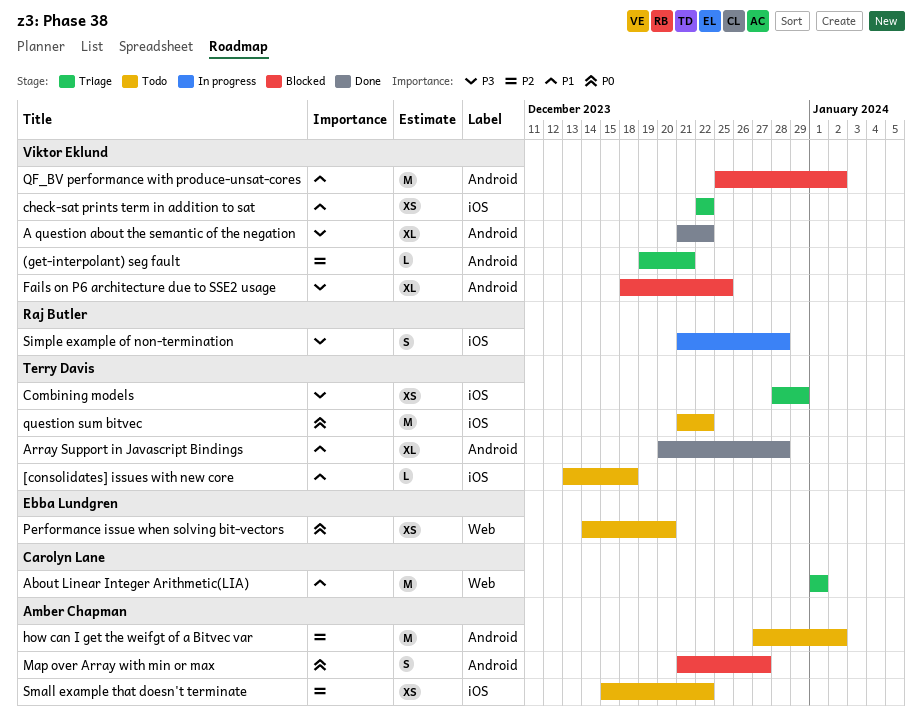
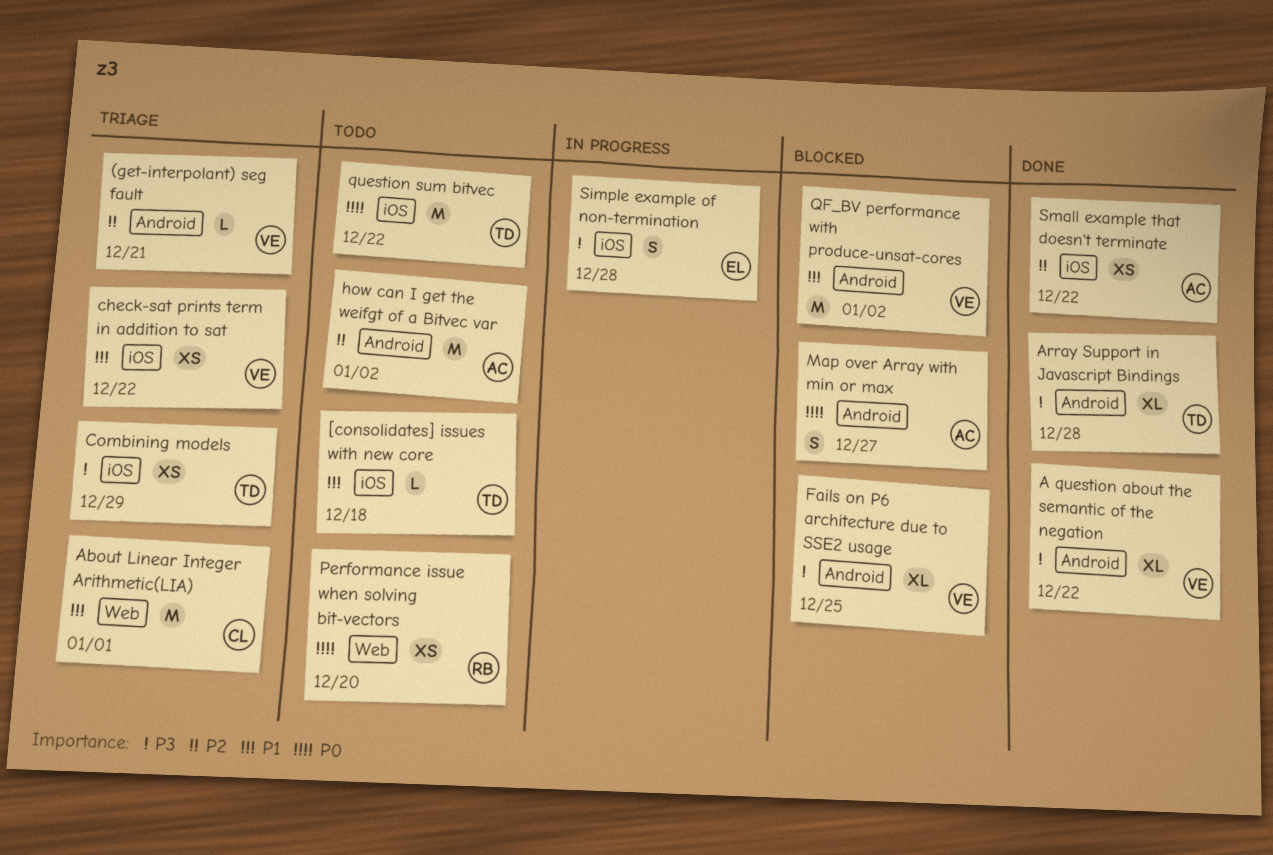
Array Support in Javascript Bindings, priority: P1 -> P3
Performance issue when solving bit-vectors, owner: Ebba Lundgren -> Raj Butler
Simple example of non-termination, owner: Raj Butler -> Ebba Lundgren
Small example that doesn't terminate, status: Todo -> Done

